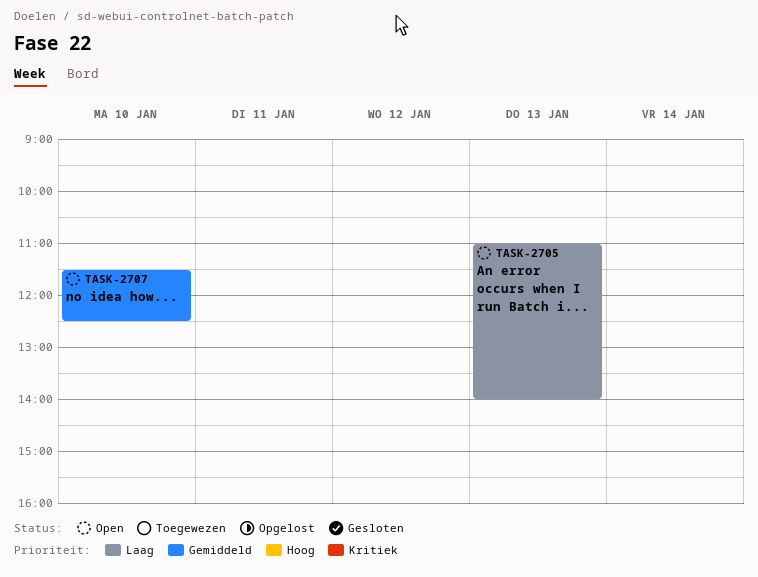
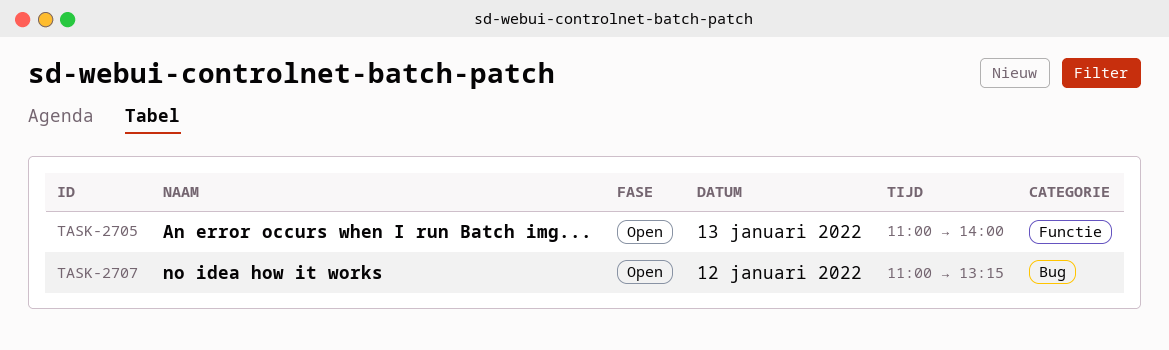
TASK-2707, day: Jan 10 -> Jan 12
TASK-2707, begins: 11:30 -> 11:00
TASK-2707, ends: 12:30 -> 13:15

